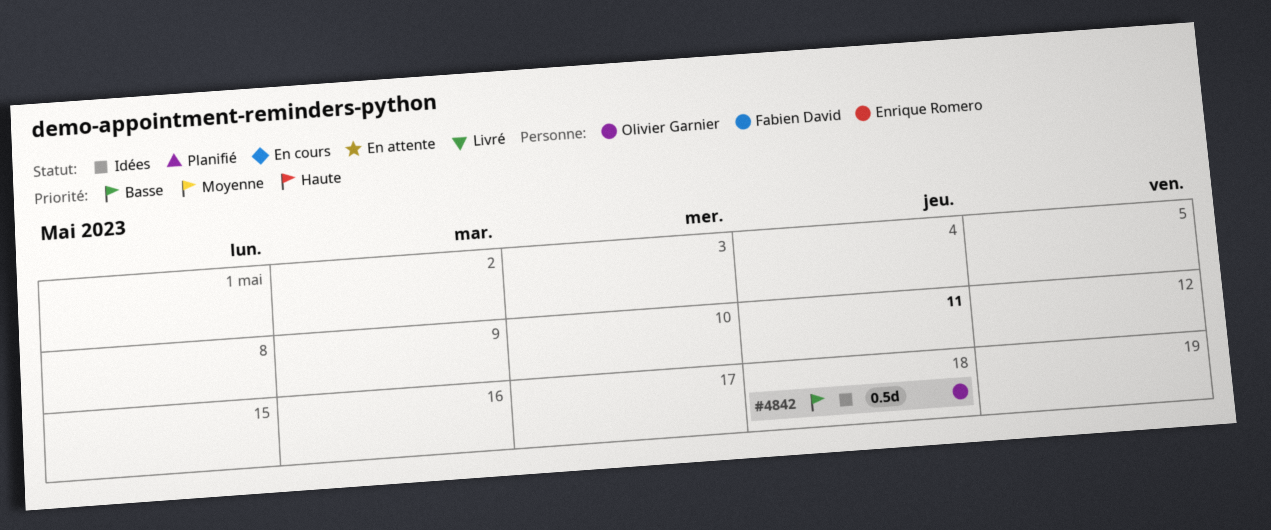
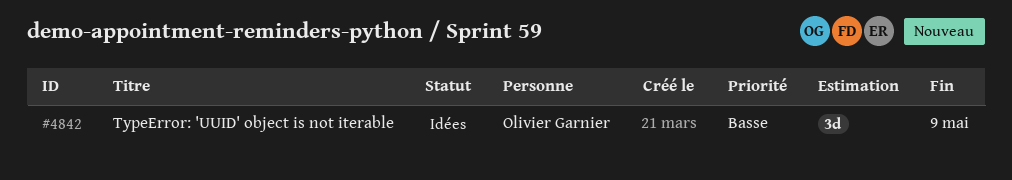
#4842, estimate: 0.5d -> 3d
#4842, due: May 18 -> May 9

